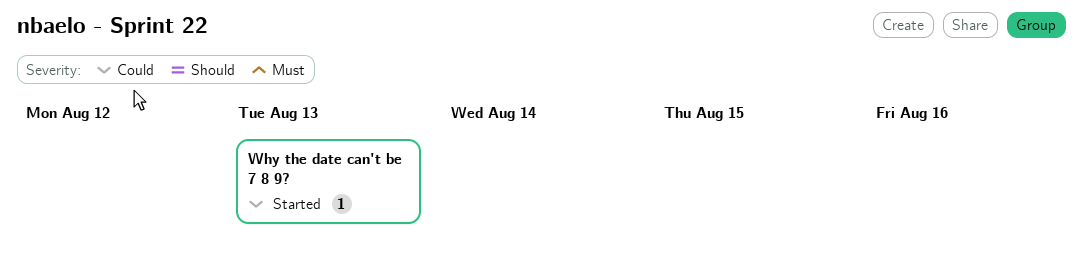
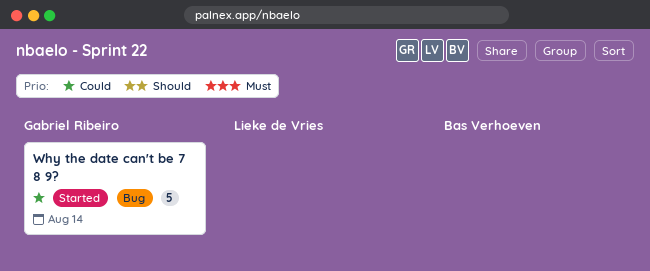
Why the date can't be 7 8 9?, estimate: 1 -> 5
Why the date can't be 7 8 9?, due: Aug 13 -> Aug 14

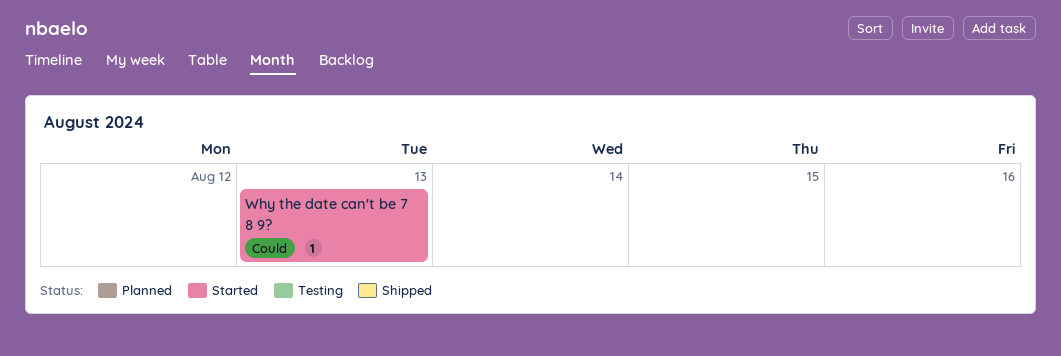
Why the date can't be 7 8 9?, estimate: 5 -> 1
Why the date can't be 7 8 9?, due: Aug 14 -> Aug 13

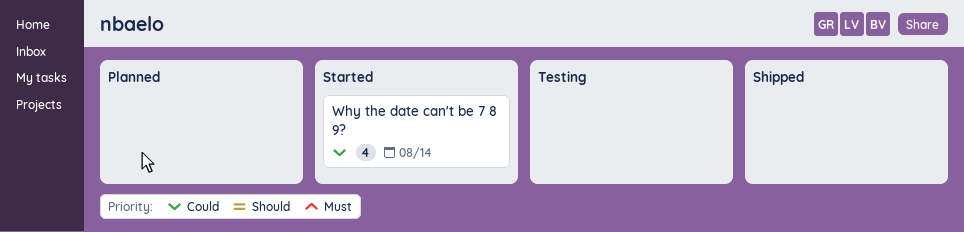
Why the date can't be 7 8 9?, estimate: 1 -> 4
Why the date can't be 7 8 9?, due: Aug 13 -> Aug 14

